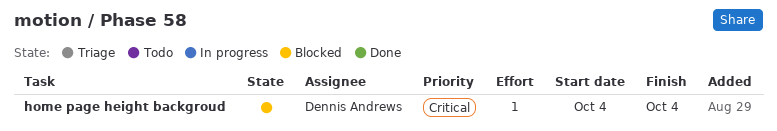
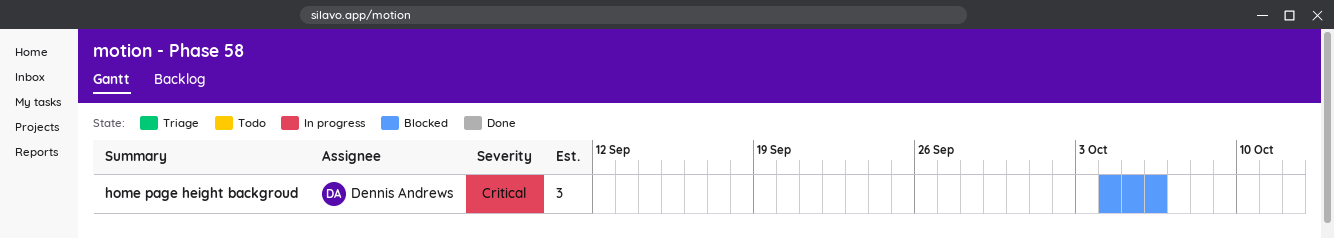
home page height backgroud, estimate: 1 -> 3
home page height backgroud, due: Oct 4 -> Oct 6

